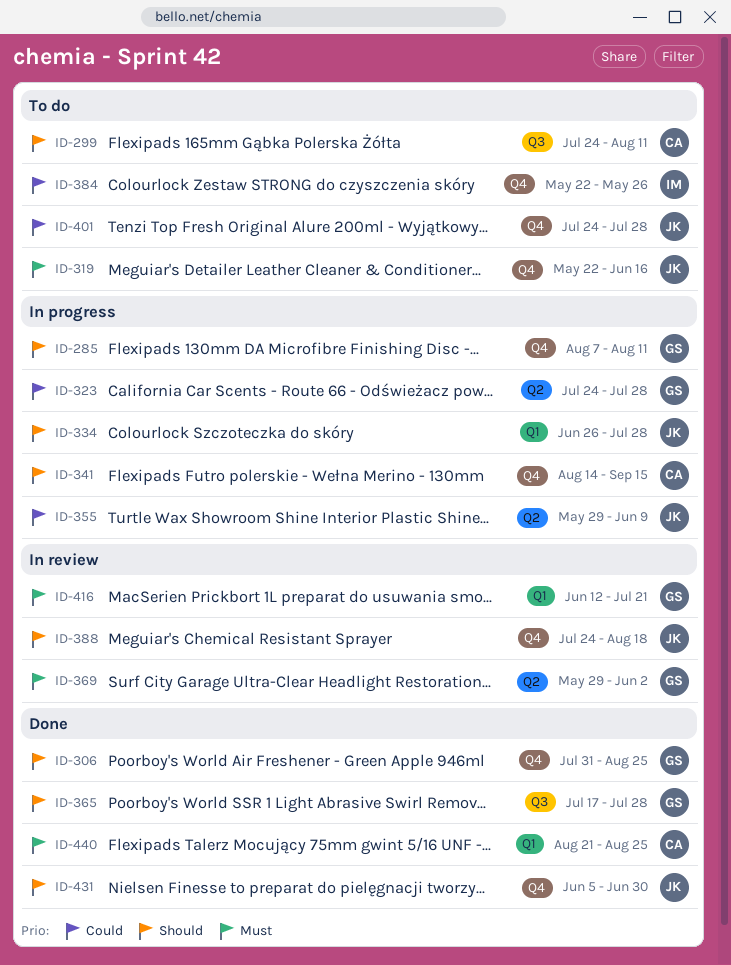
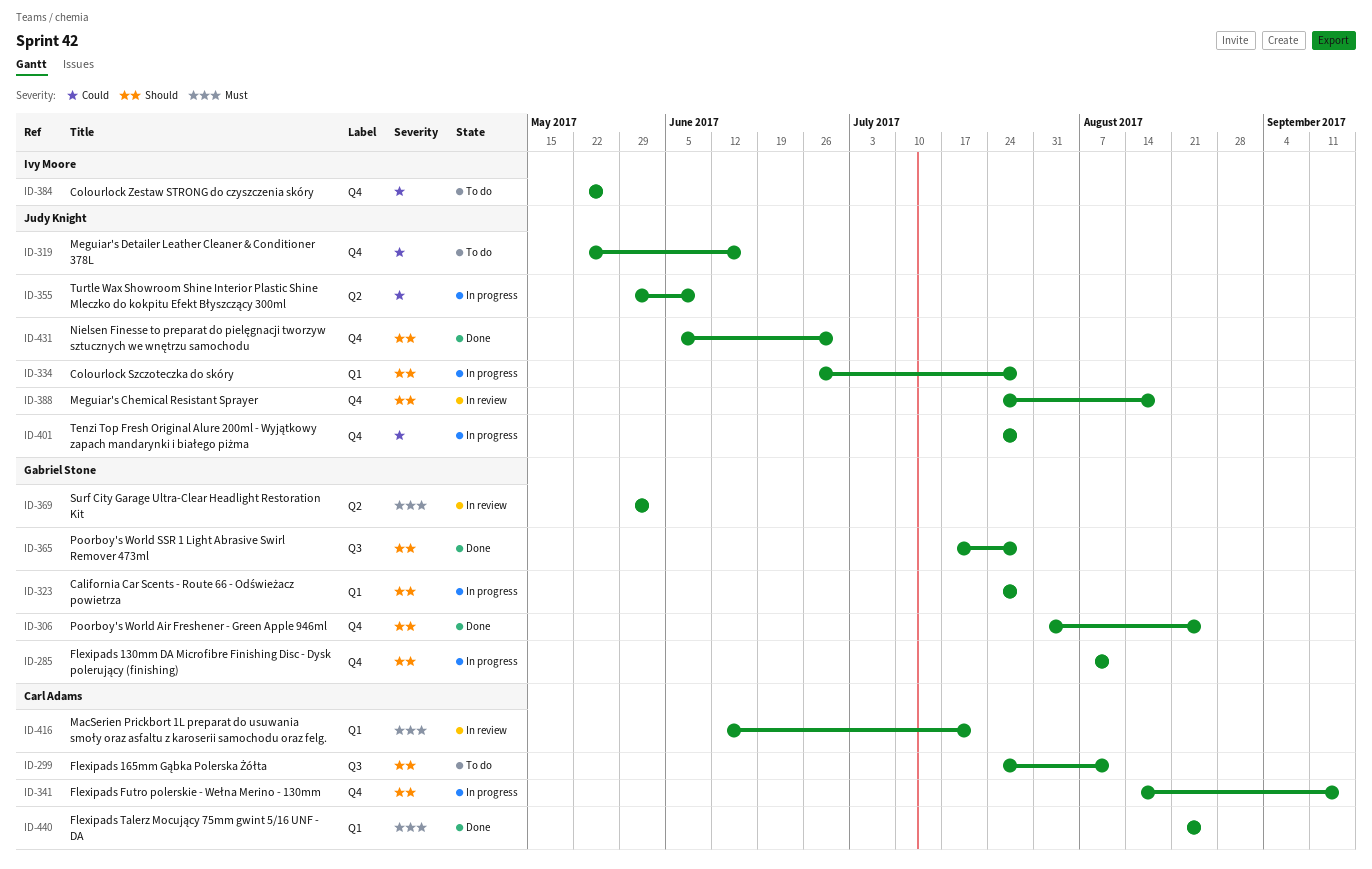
ID-319, priority: Must -> Could
ID-323, priority: Could -> Should
ID-323, label: Q2 -> Q1
ID-401, status: To do -> In progress
ID-416, owner: Gabriel Stone -> Carl Adams

